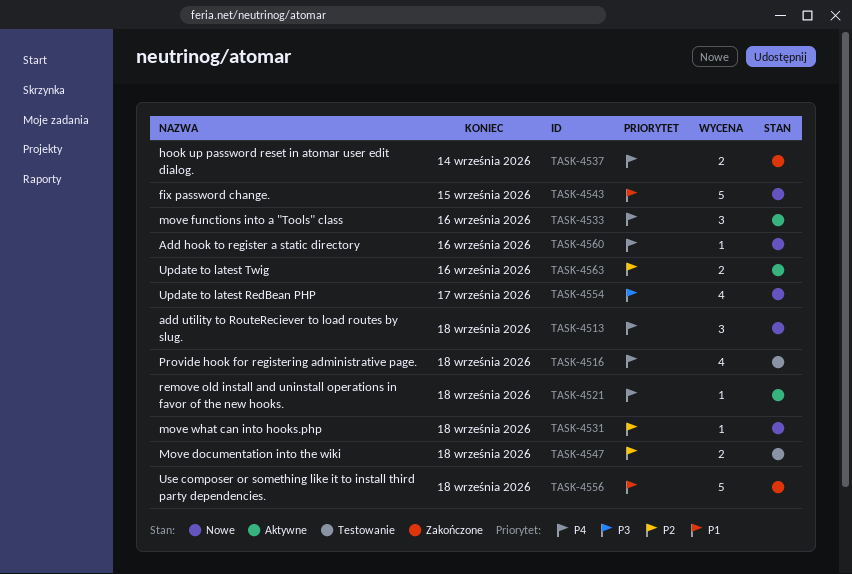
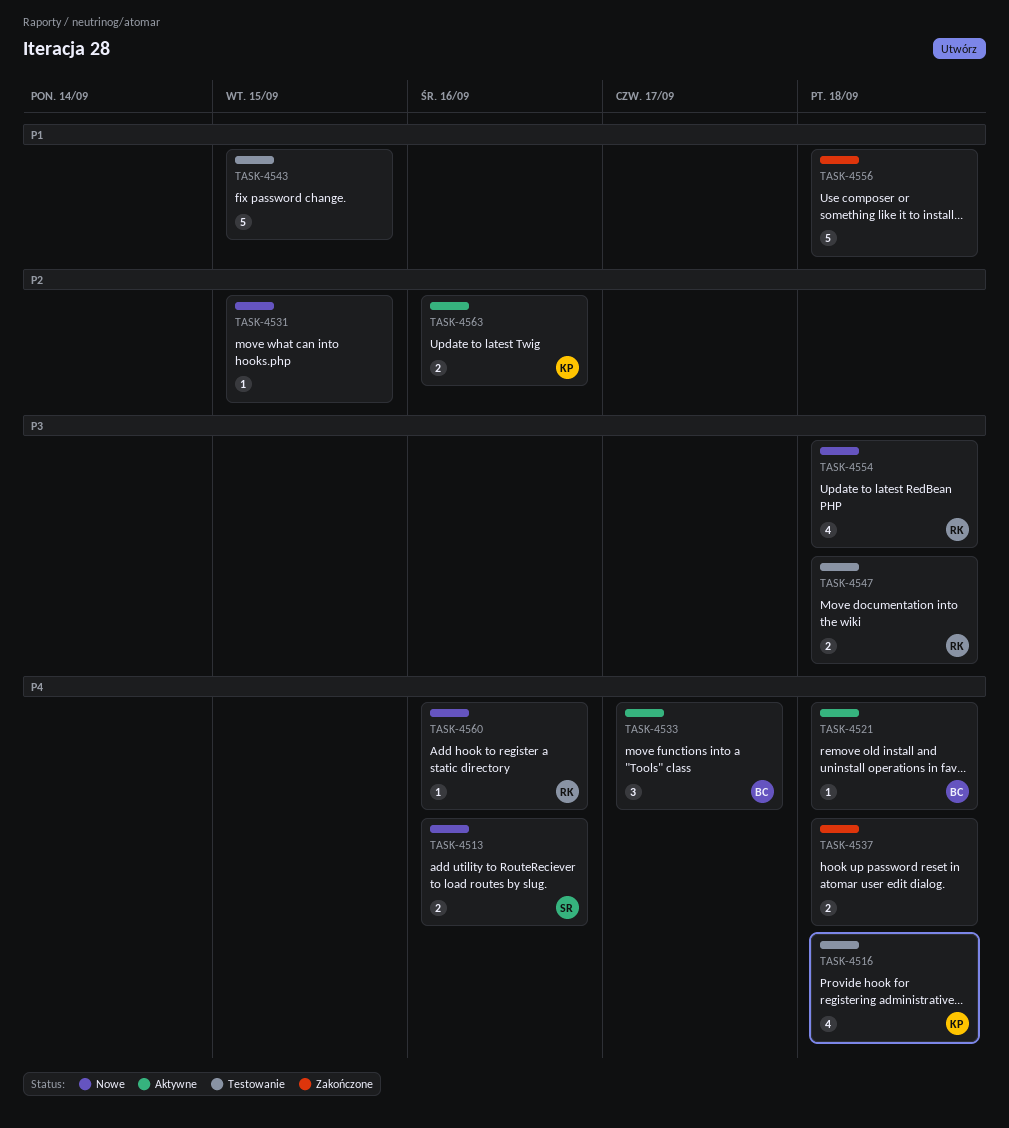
TASK-4513, estimate: 3 -> 2
TASK-4513, due: Sep 18 -> Sep 16
TASK-4531, due: Sep 18 -> Sep 15
TASK-4533, due: Sep 16 -> Sep 17
TASK-4537, due: Sep 14 -> Sep 18
TASK-4543, status: Nowe -> Testowanie
TASK-4547, priority: P2 -> P3
TASK-4554, due: Sep 17 -> Sep 18

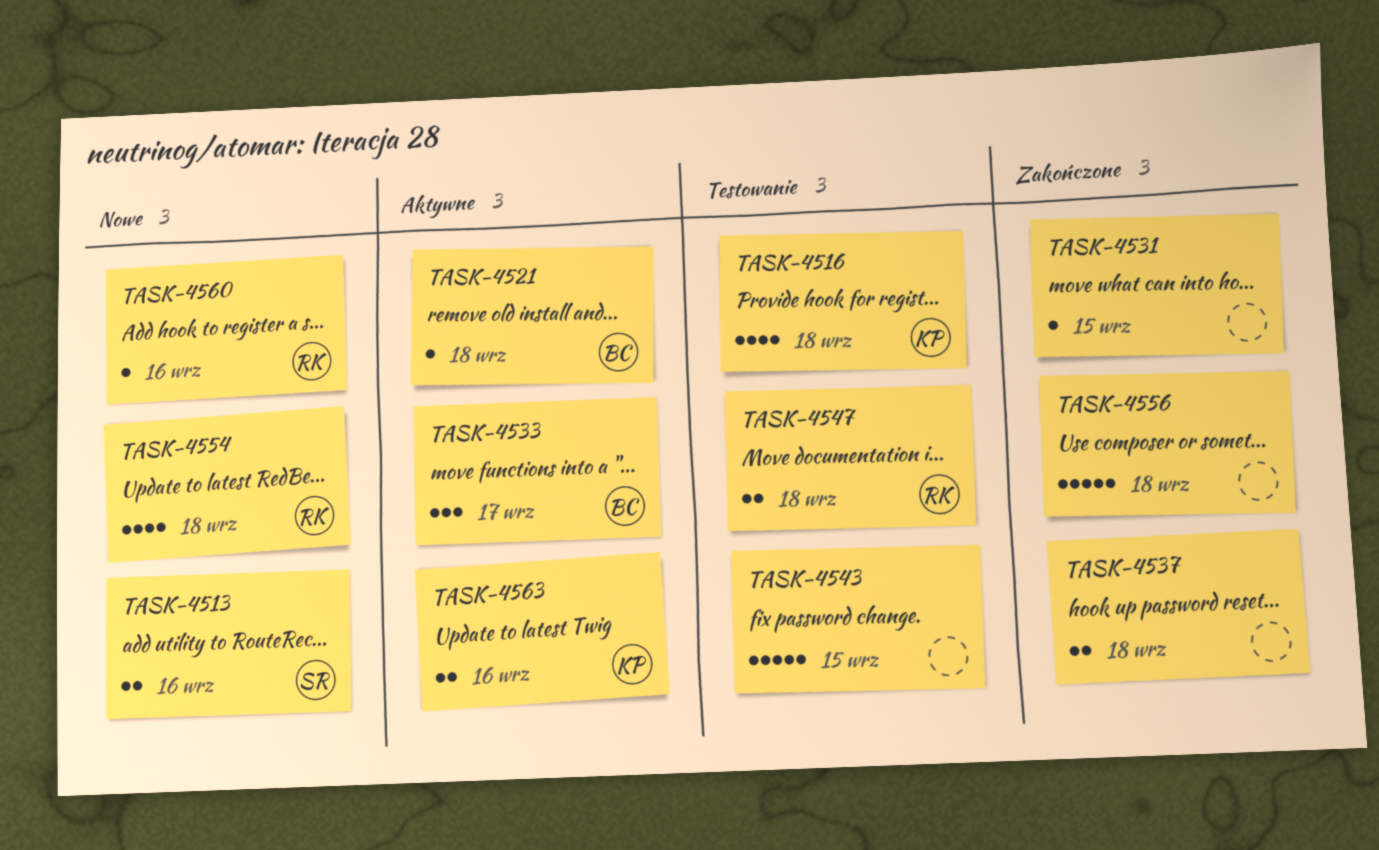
TASK-4531, status: Nowe -> Zakończone

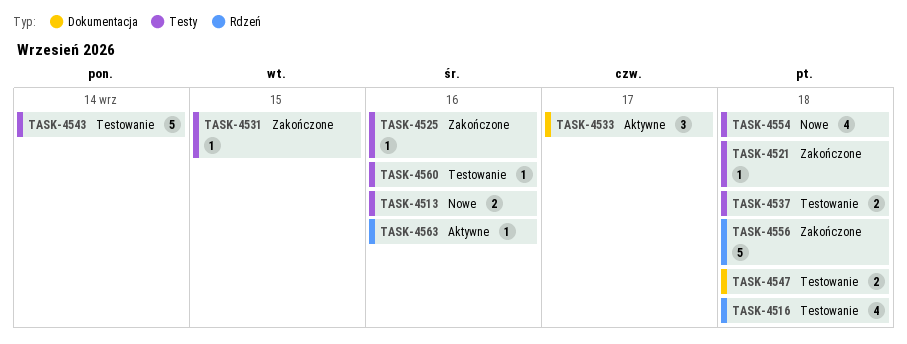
TASK-4521, status: Aktywne -> Zakończone
TASK-4525: none -> present
TASK-4537, status: Zakończone -> Testowanie
TASK-4543, due: Sep 15 -> Sep 14
TASK-4560, status: Nowe -> Testowanie
TASK-4563, estimate: 2 -> 1

